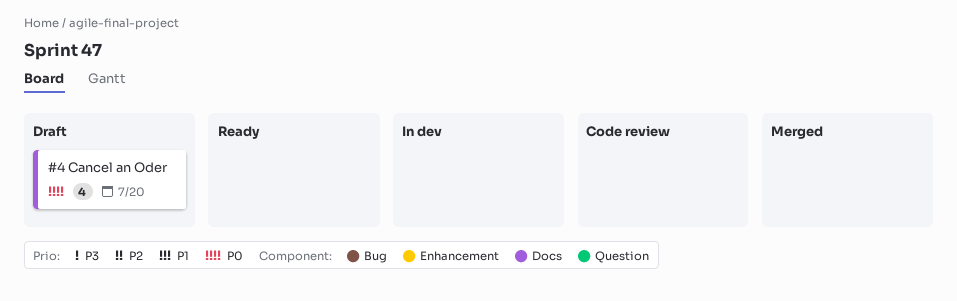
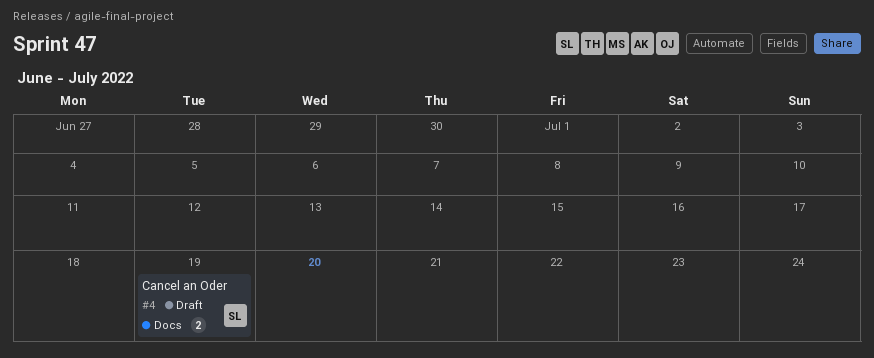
#4, estimate: 4 -> 2
#4, due: Jul 20 -> Jul 19

